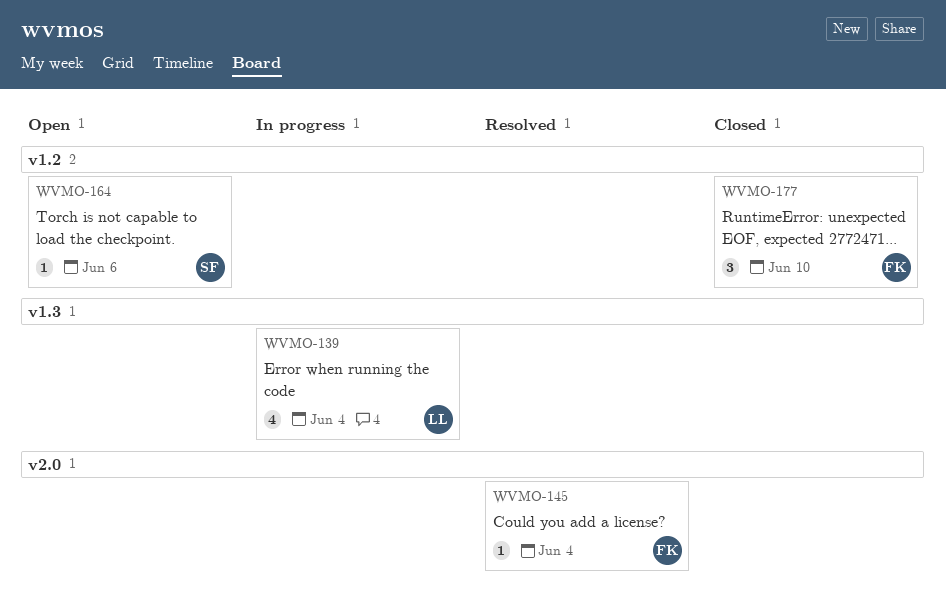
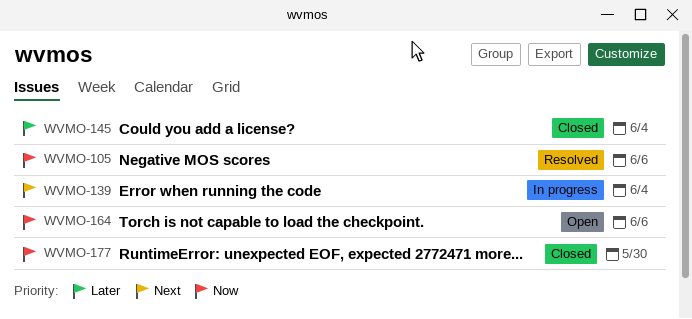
WVMO-105: none -> present
WVMO-145, status: Resolved -> Closed
WVMO-177, due: Jun 10 -> May 30

